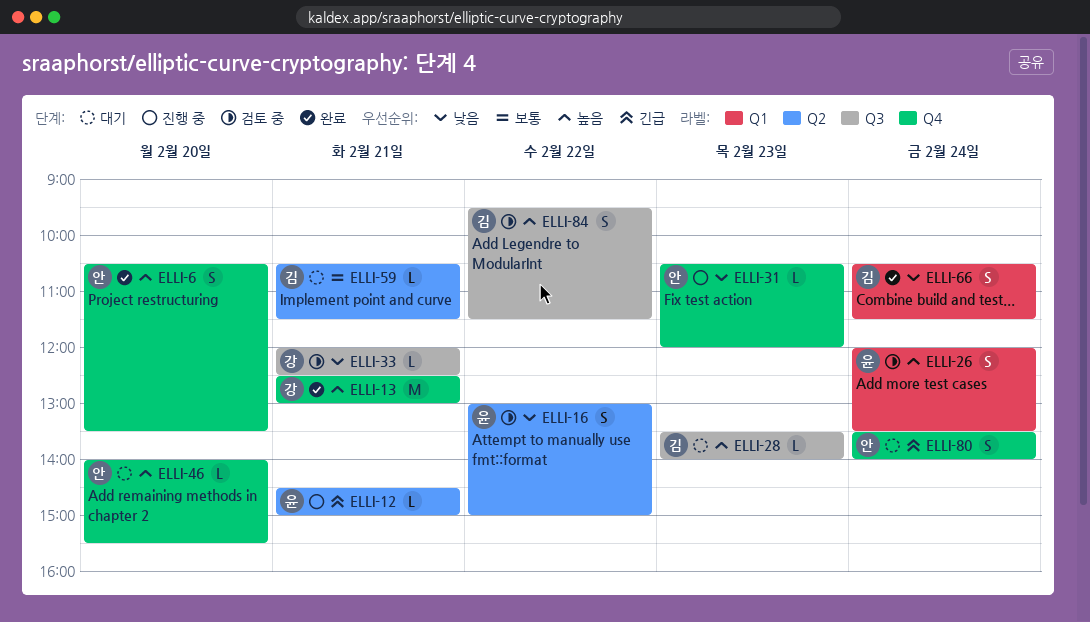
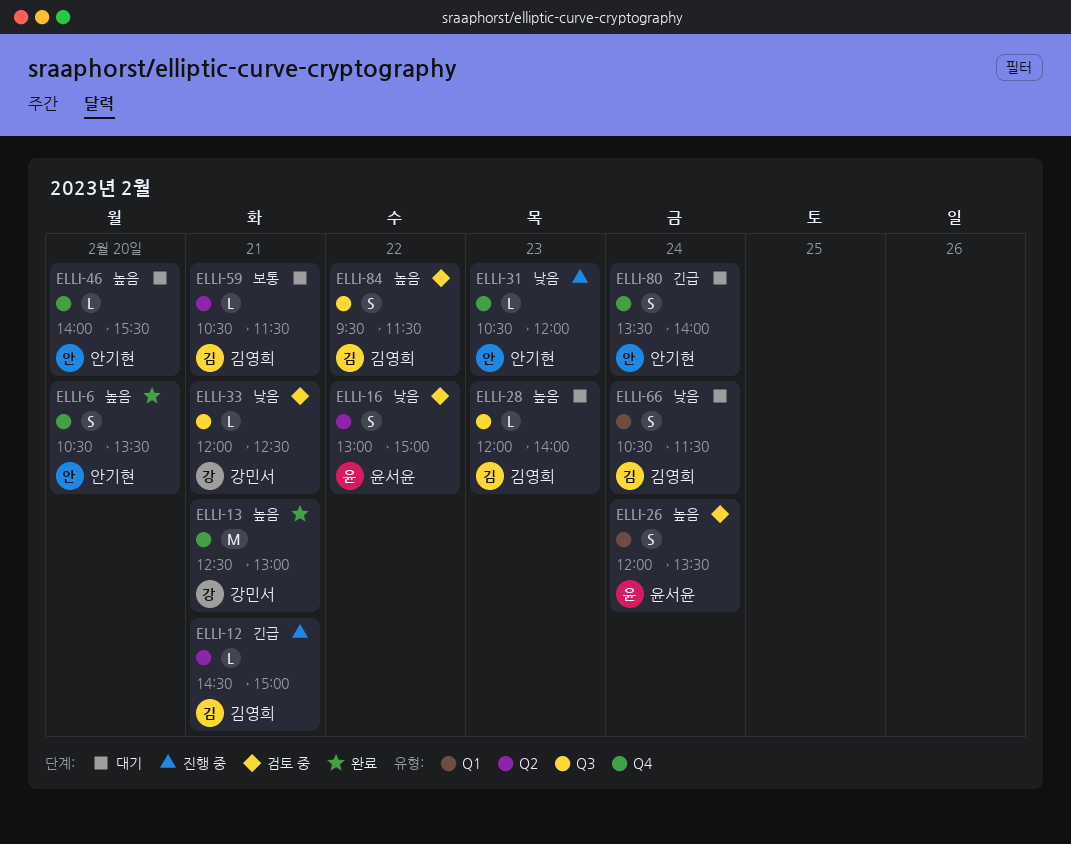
ELLI-12, owner: 윤서윤 -> 김영희
ELLI-28, begins: 13:30 -> 12:00
ELLI-66, status: 완료 -> 대기

